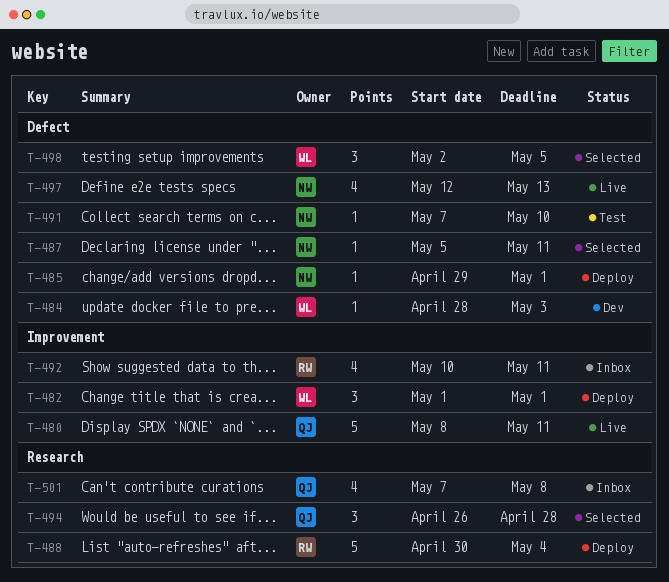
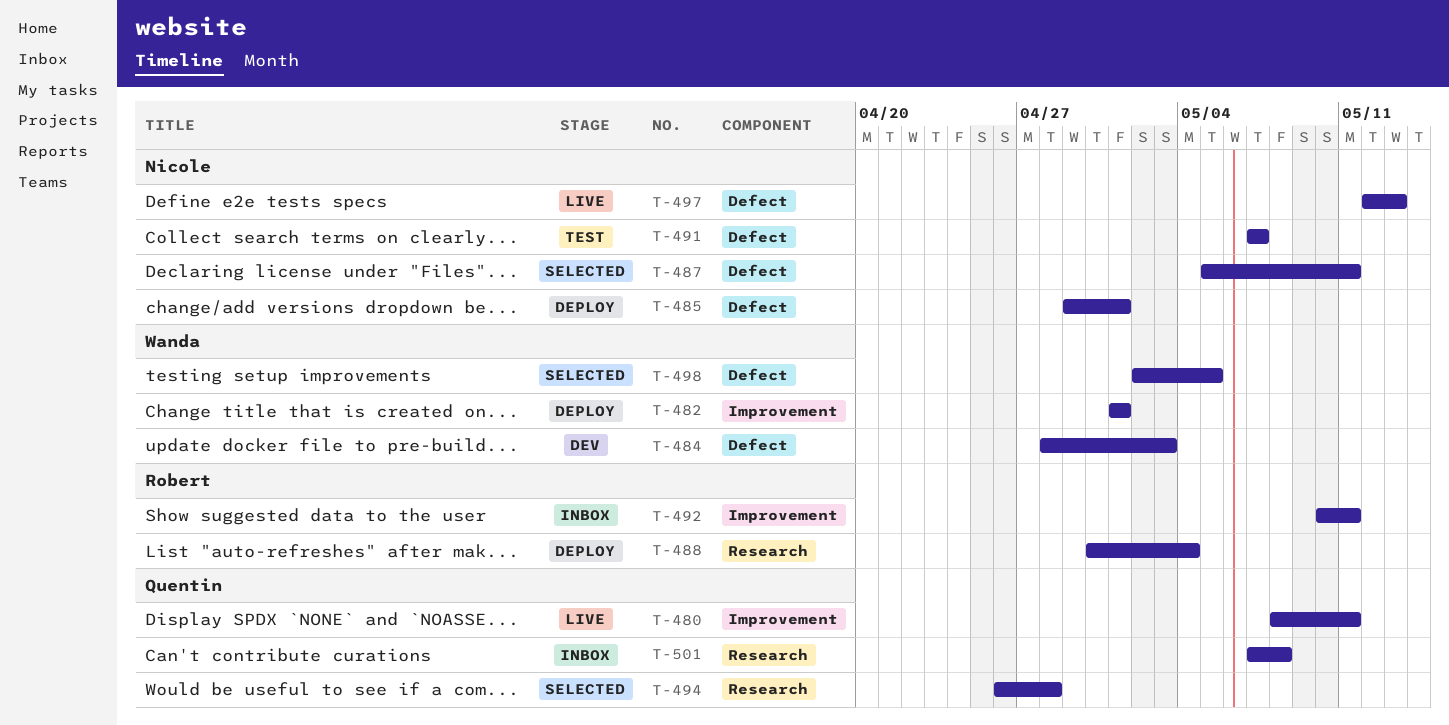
T-491, due: May 10 -> May 7

